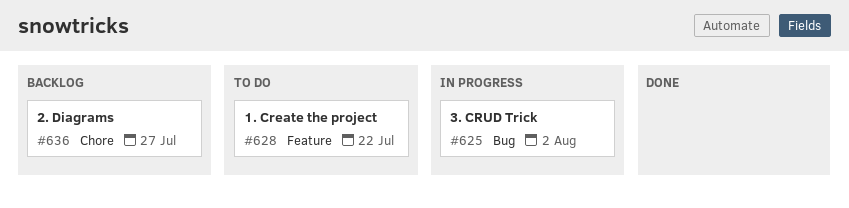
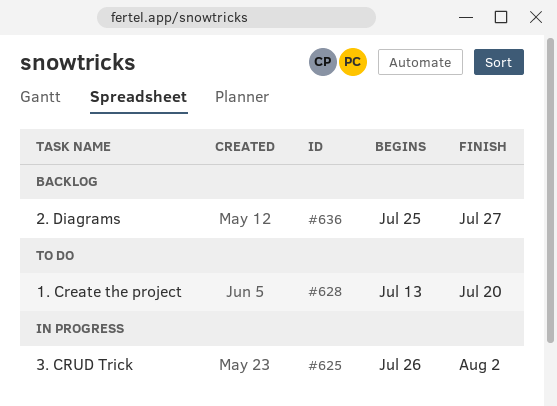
#628, due: Jul 22 -> Jul 20

